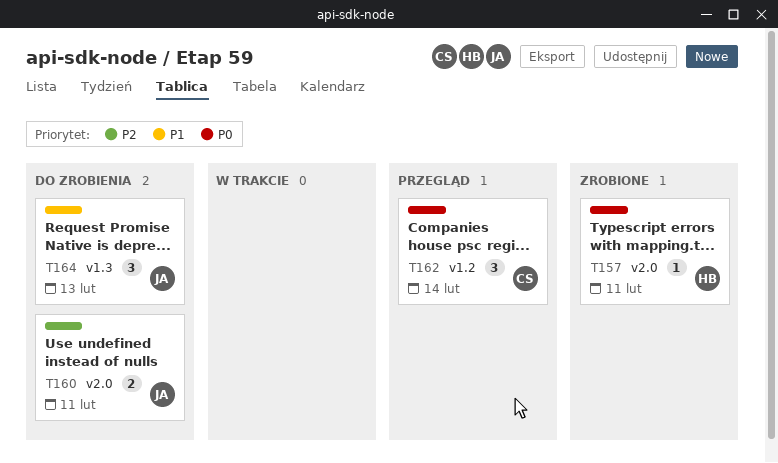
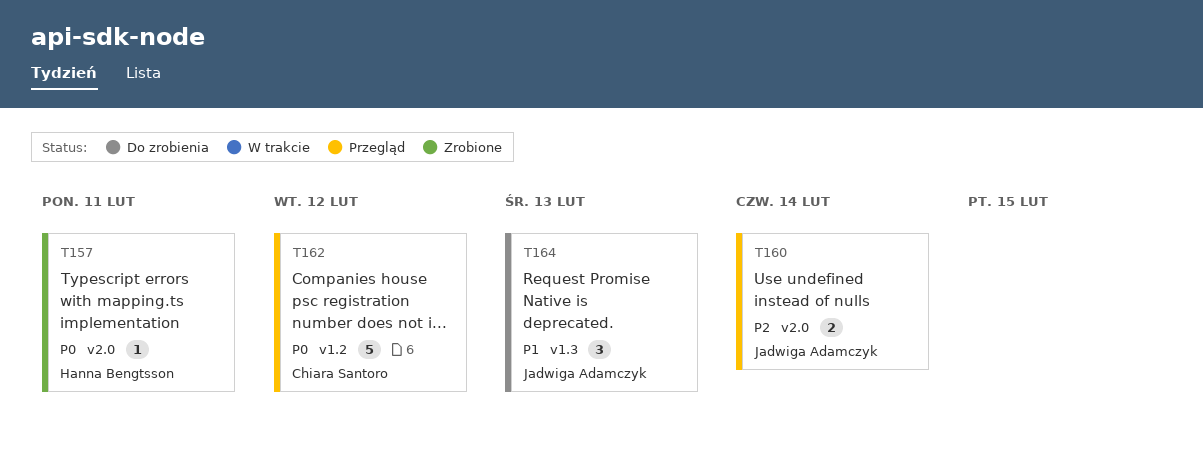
T160, status: Do zrobienia -> Przegląd
T160, due: Feb 11 -> Feb 14
T162, estimate: 3 -> 5
T162, due: Feb 14 -> Feb 12

